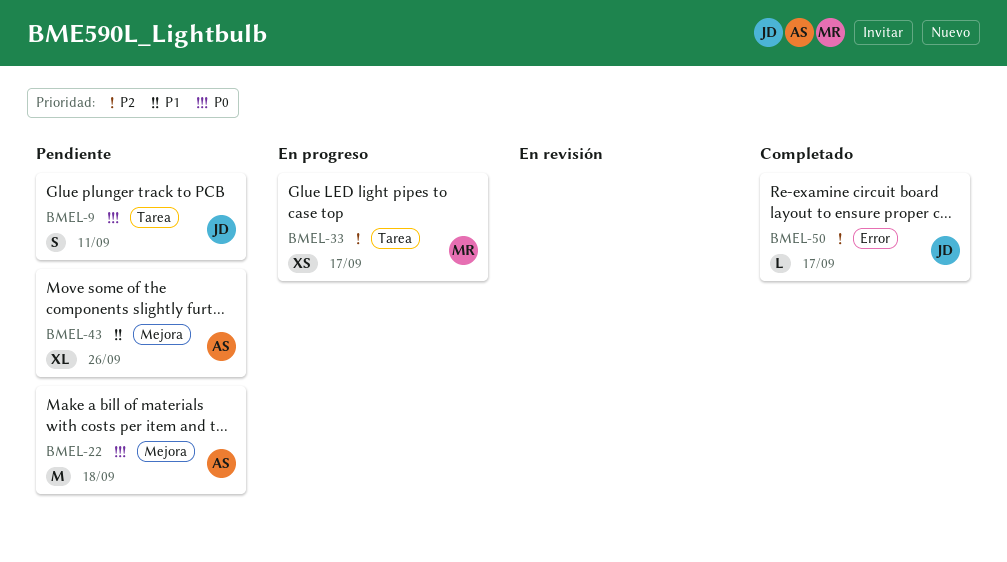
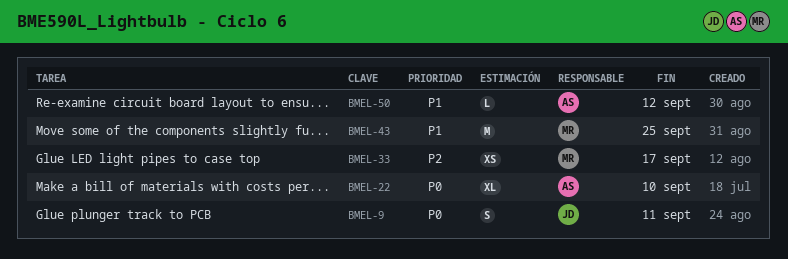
BMEL-22, estimate: M -> XL
BMEL-22, due: Sep 18 -> Sep 10
BMEL-43, owner: AS -> MR
BMEL-43, estimate: XL -> M
BMEL-43, due: Sep 26 -> Sep 25
BMEL-50, owner: JD -> AS
BMEL-50, priority: P2 -> P1
BMEL-50, due: Sep 17 -> Sep 12

